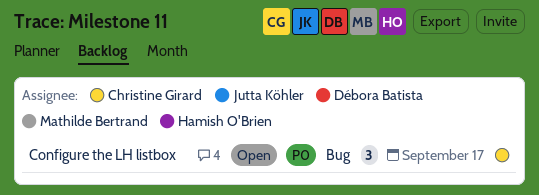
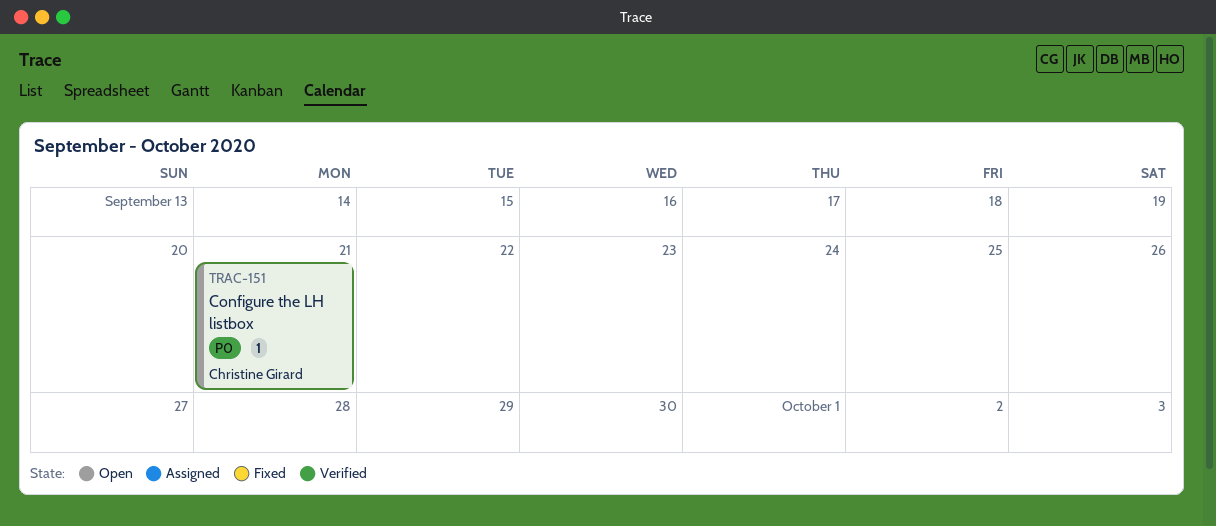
Configure the LH listbox, estimate: 3 -> 1
Configure the LH listbox, due: Sep 17 -> Sep 21

